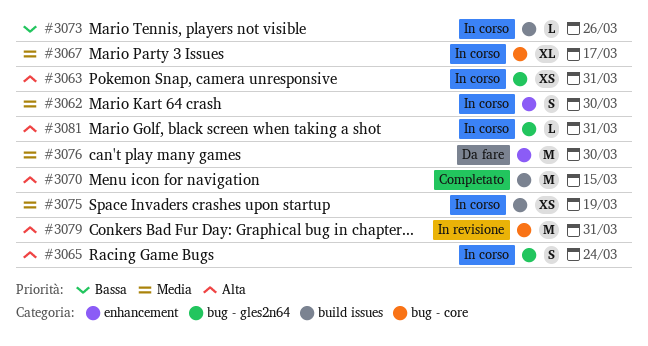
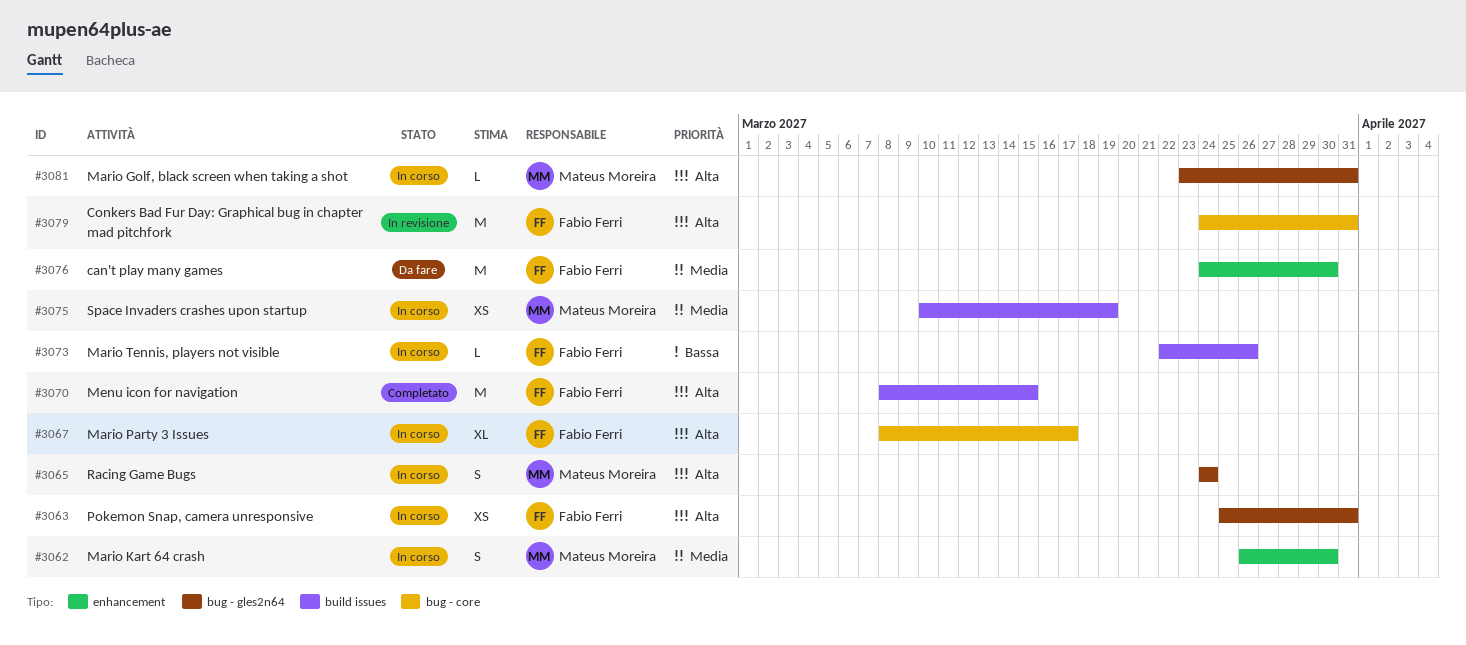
#3067, priority: Media -> Alta

